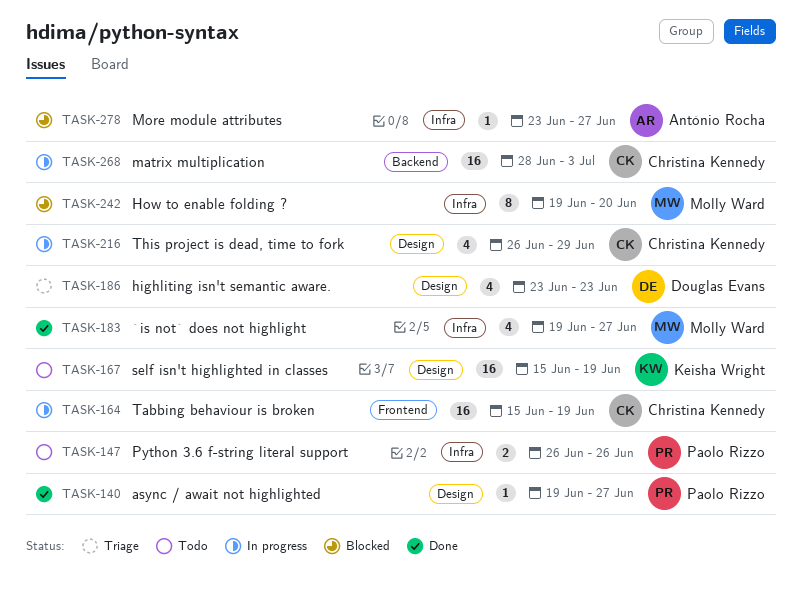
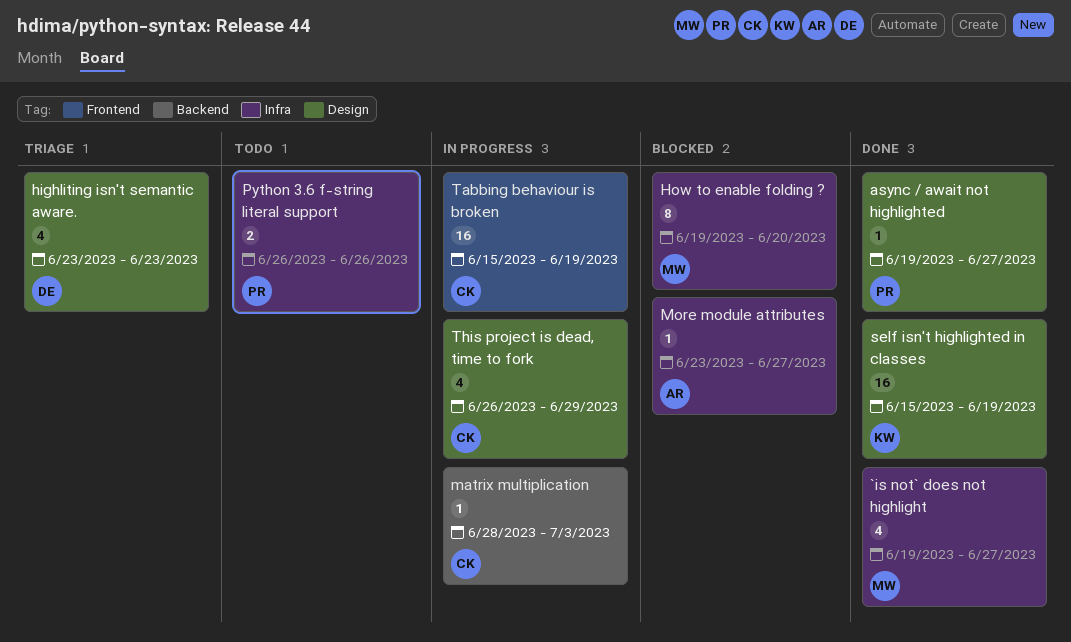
matrix multiplication, estimate: 16 -> 1
self isn't highlighted in classes, status: Todo -> Done

